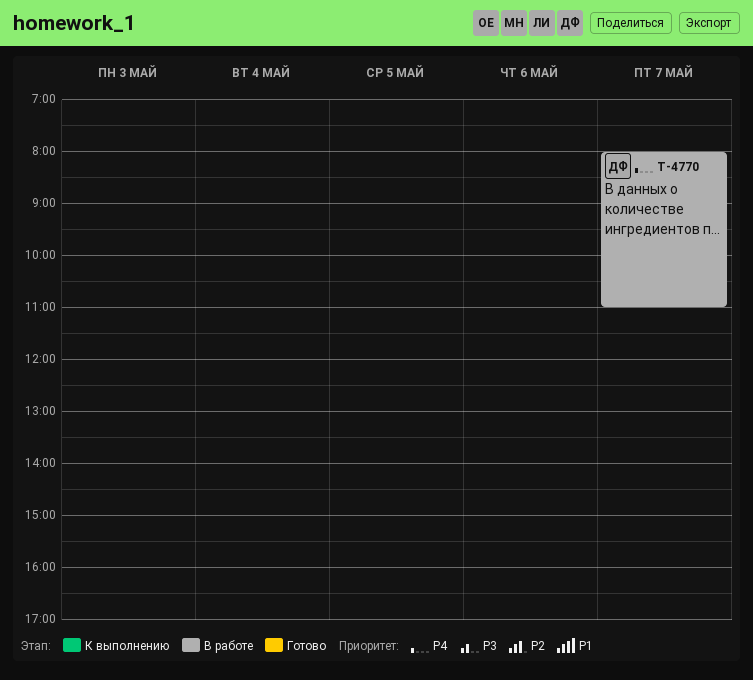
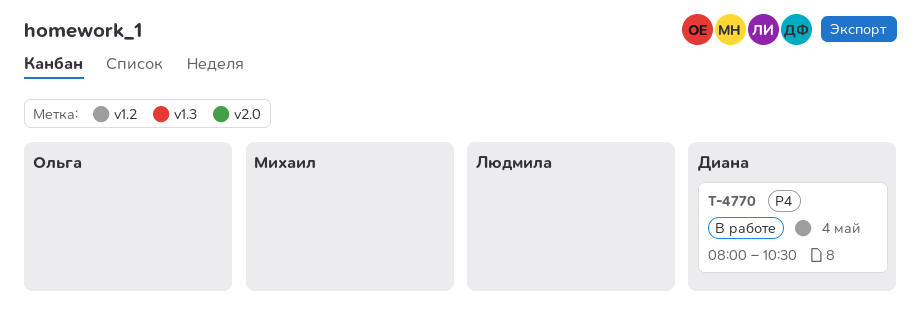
T-4770, day: May 7 -> May 4
T-4770, ends: 11:00 -> 10:30

